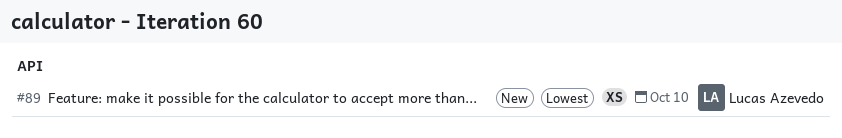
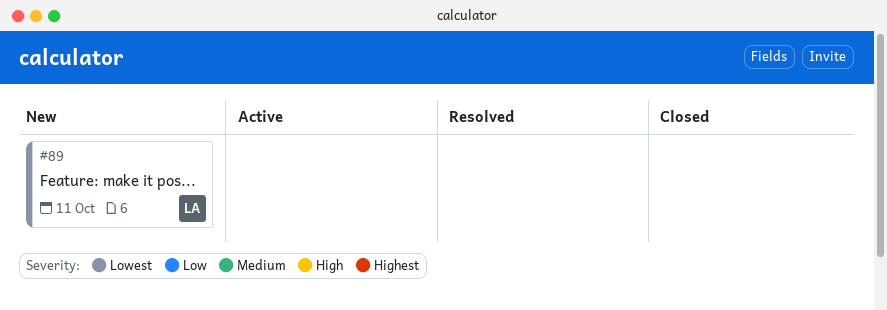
#89, due: Oct 10 -> Oct 11

